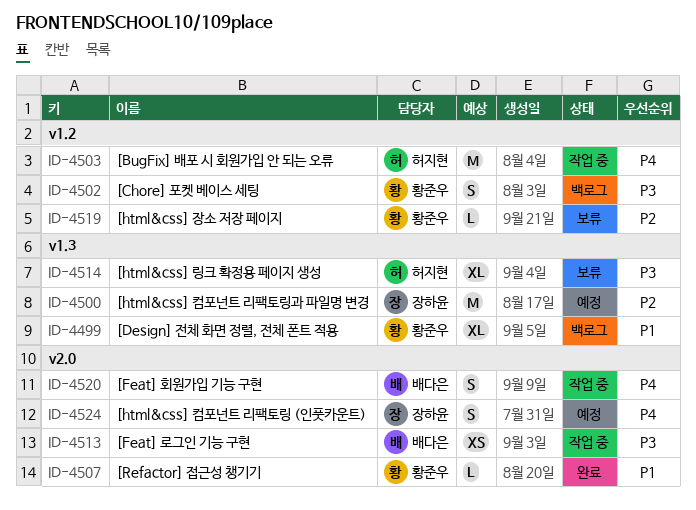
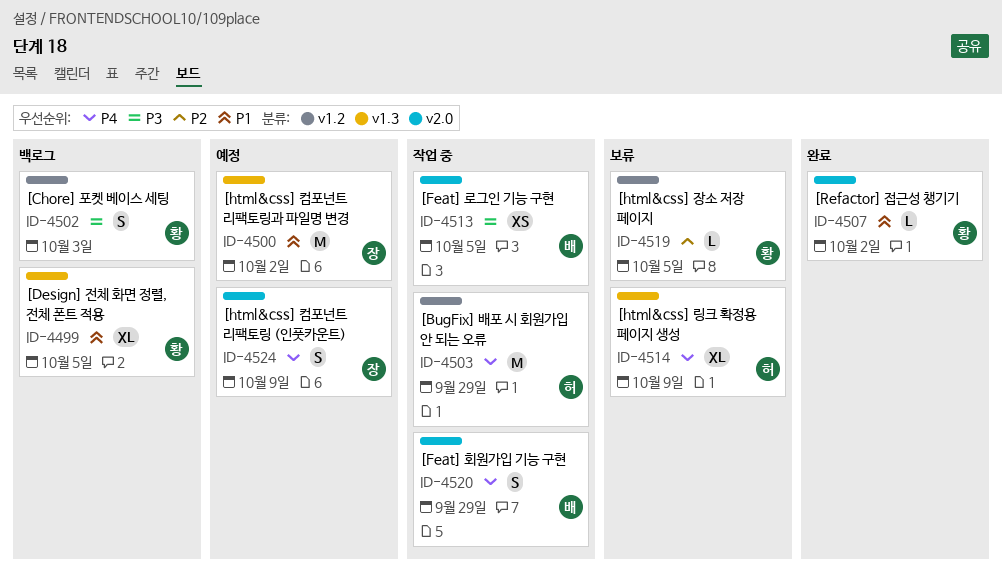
ID-4500, priority: P2 -> P1
ID-4514, priority: P3 -> P4

